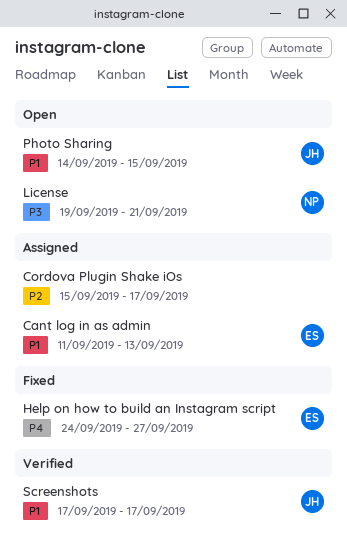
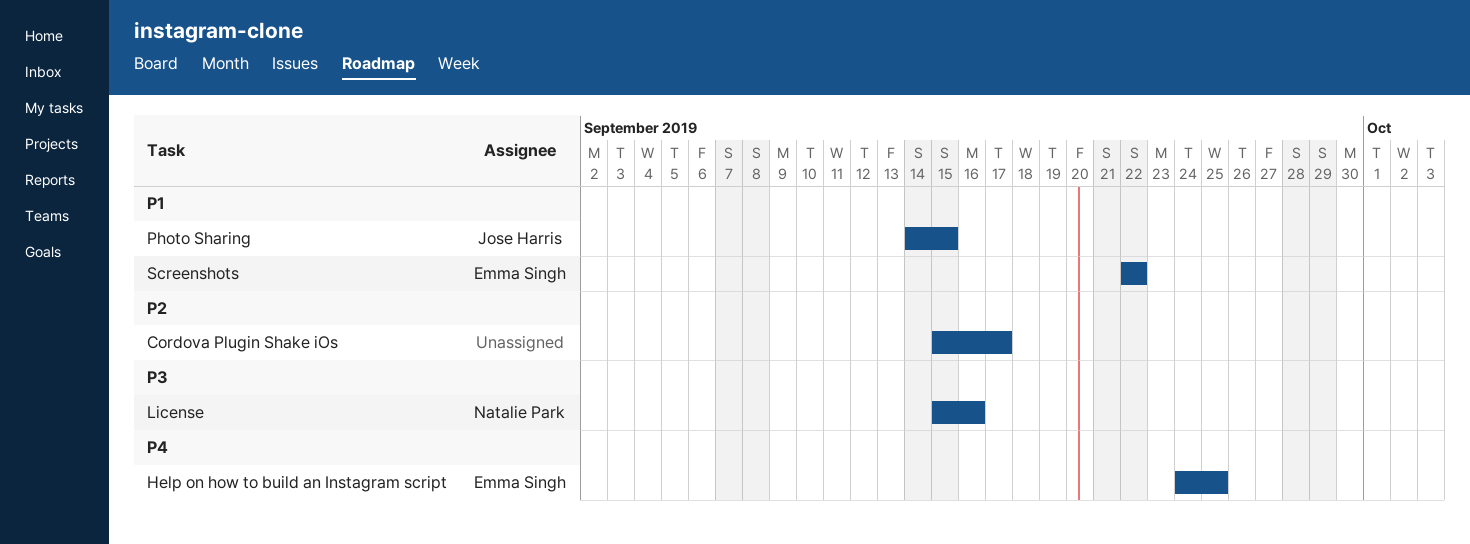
Cant log in as admin: present -> none
Help on how to build an Instagram script, due: Sep 27 -> Sep 25
License, start: Sep 19 -> Sep 15
License, due: Sep 21 -> Sep 16
Screenshots, owner: Jose Harris -> Emma Singh
Screenshots, start: Sep 17 -> Sep 22
Screenshots, due: Sep 17 -> Sep 22

